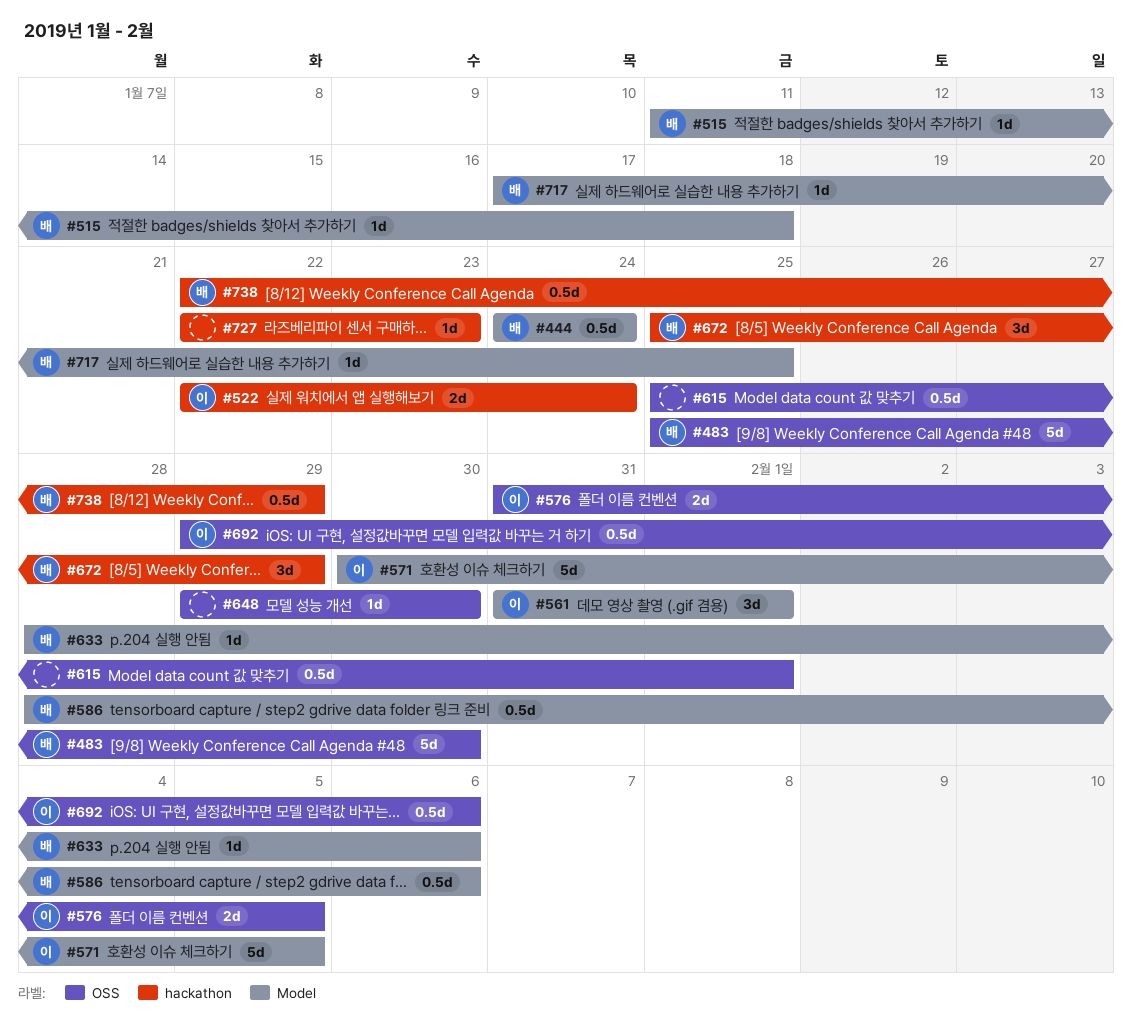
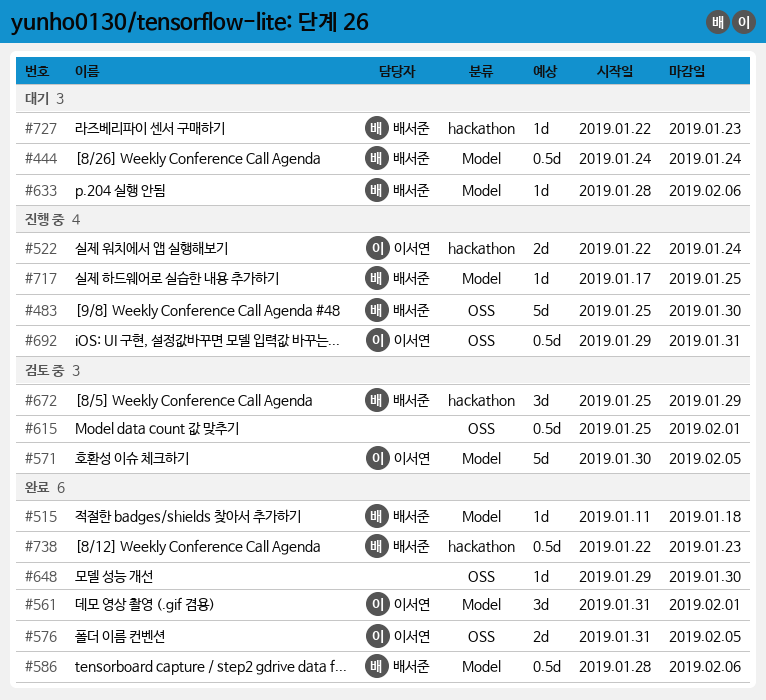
#692, due: Feb 6 -> Jan 31
#727, owner: none -> 배서준
#738, due: Jan 29 -> Jan 23

